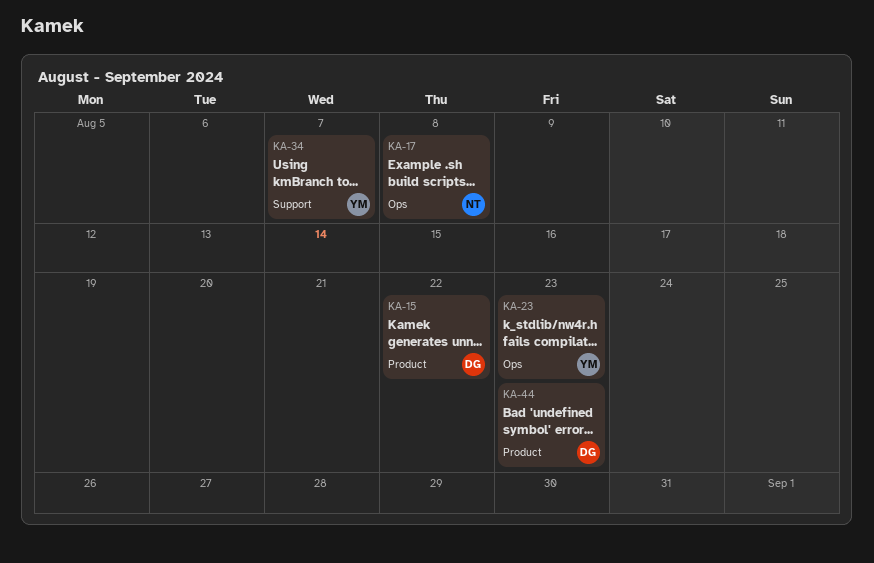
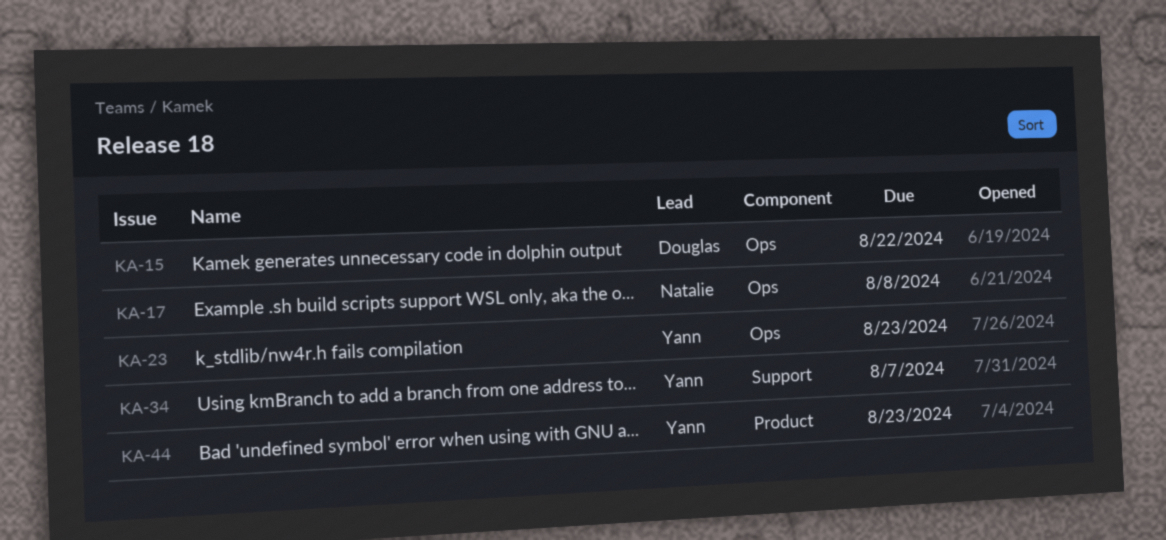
KA-15, label: Product -> Ops
KA-44, owner: Douglas -> Yann

